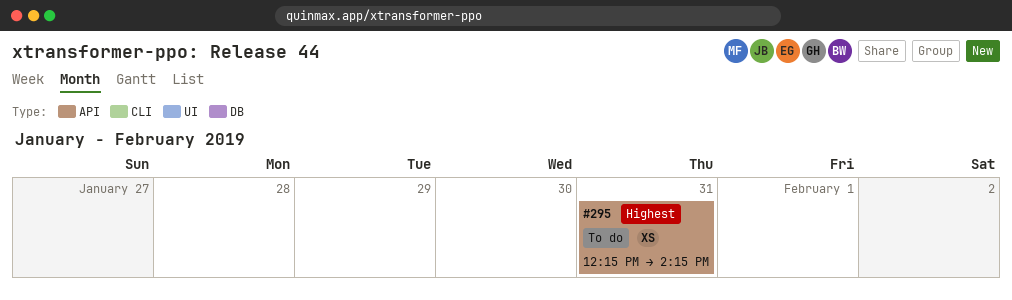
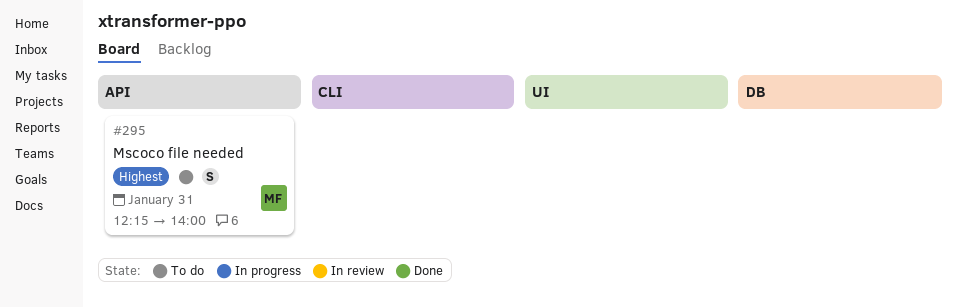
#295, estimate: XS -> S
#295, ends: 14:15 -> 14:00

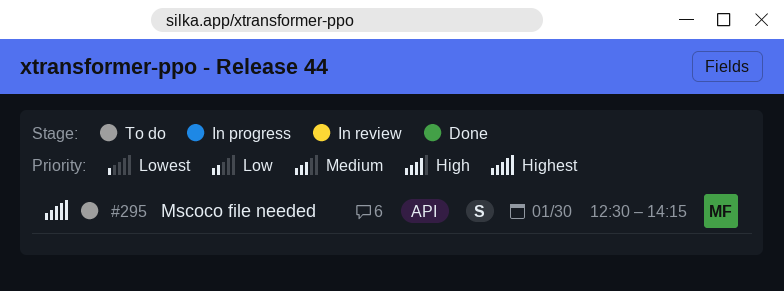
#295, day: Jan 31 -> Jan 30
#295, begins: 12:15 -> 12:30
#295, ends: 14:00 -> 14:15

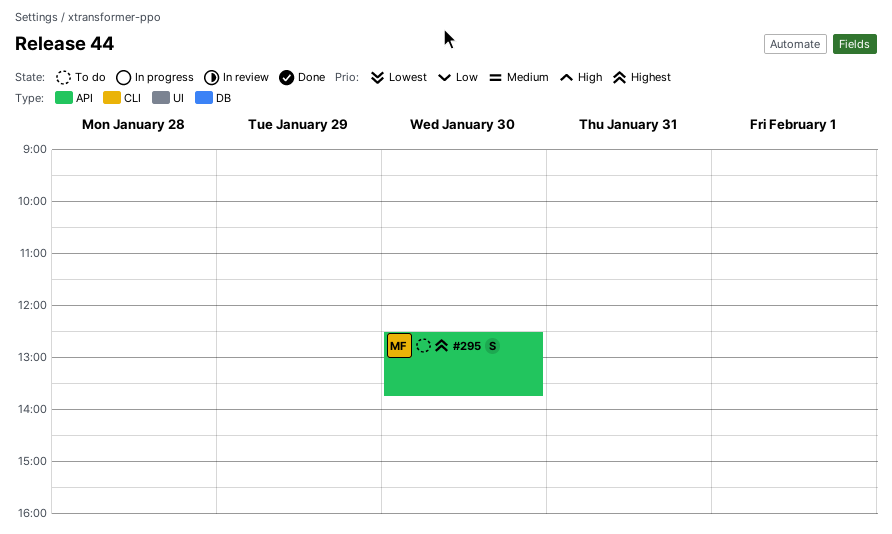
#295, ends: 14:15 -> 13:45

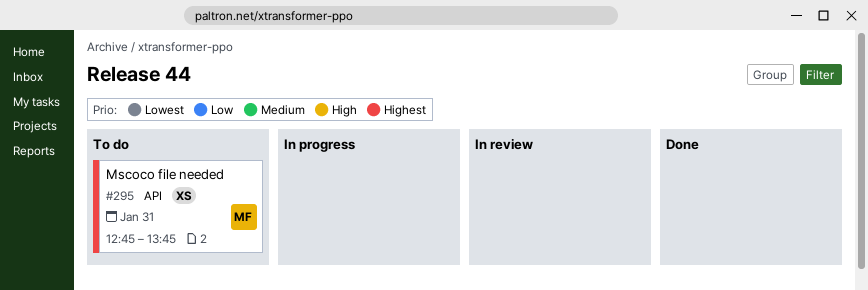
#295, estimate: S -> XS
#295, day: Jan 30 -> Jan 31
#295, begins: 12:30 -> 12:45

